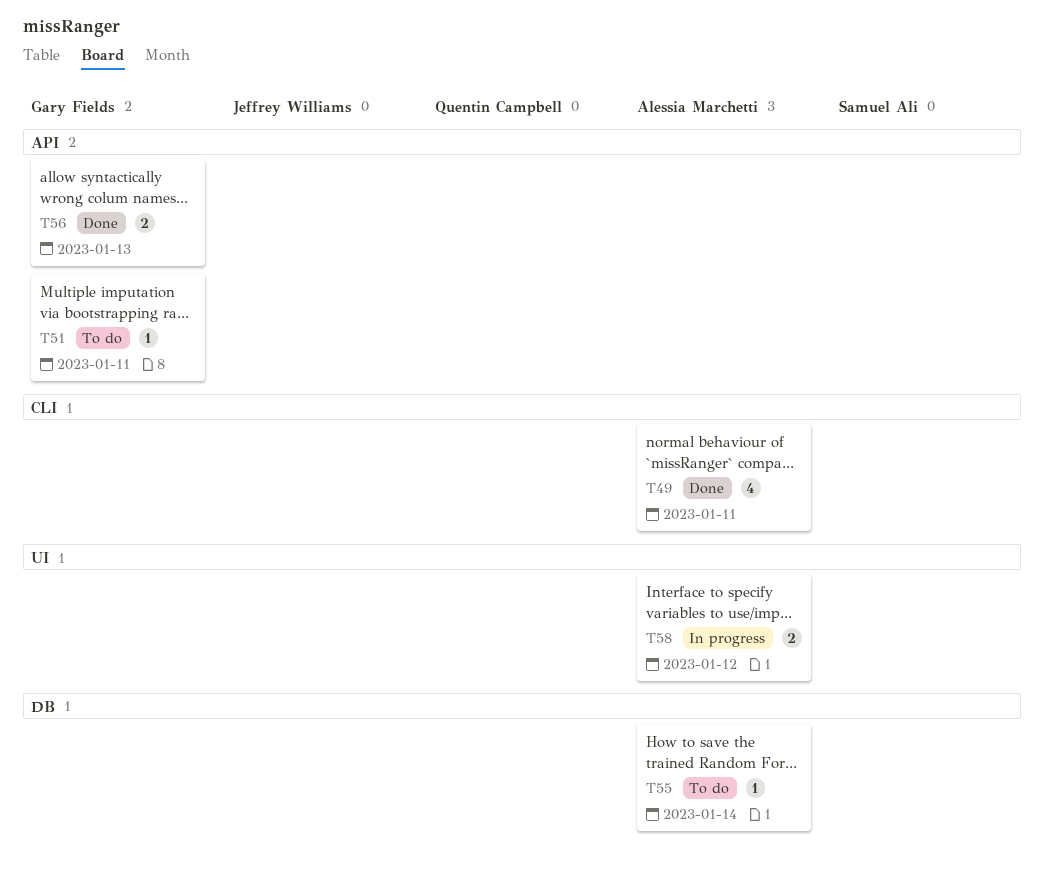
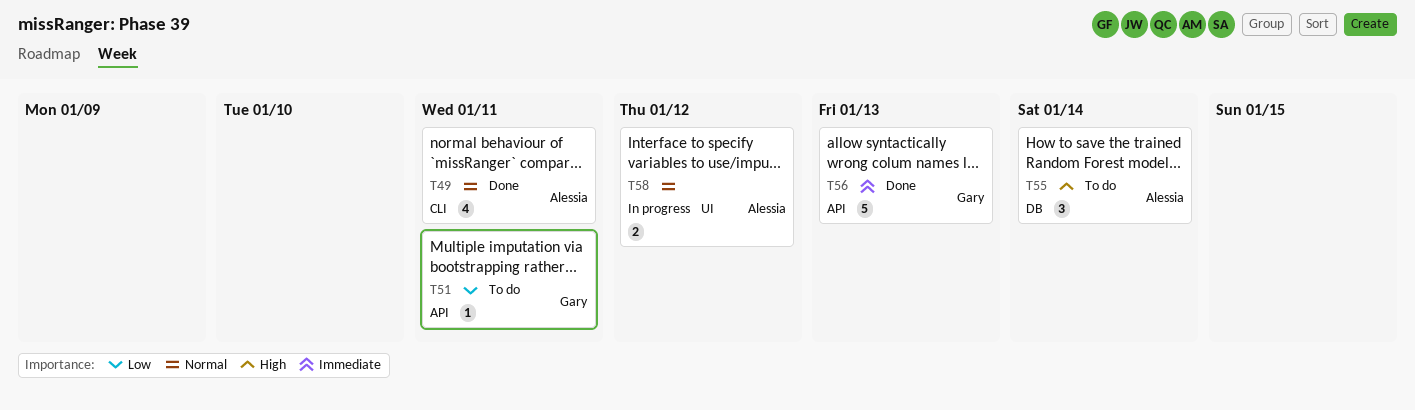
T55, estimate: 1 -> 3
T56, estimate: 2 -> 5

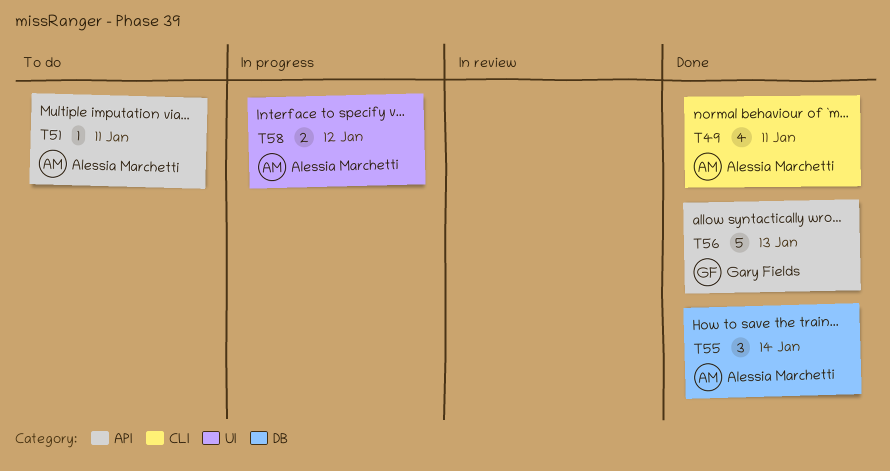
T51, owner: Gary Fields -> Alessia Marchetti
T55, status: To do -> Done

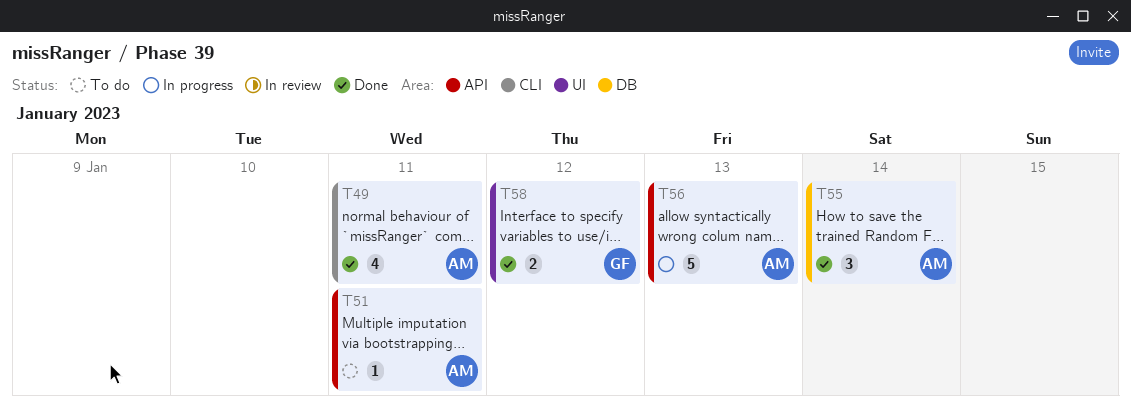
T56, status: Done -> In progress
T56, owner: Gary Fields -> Alessia Marchetti
T58, status: In progress -> Done
T58, owner: Alessia Marchetti -> Gary Fields

